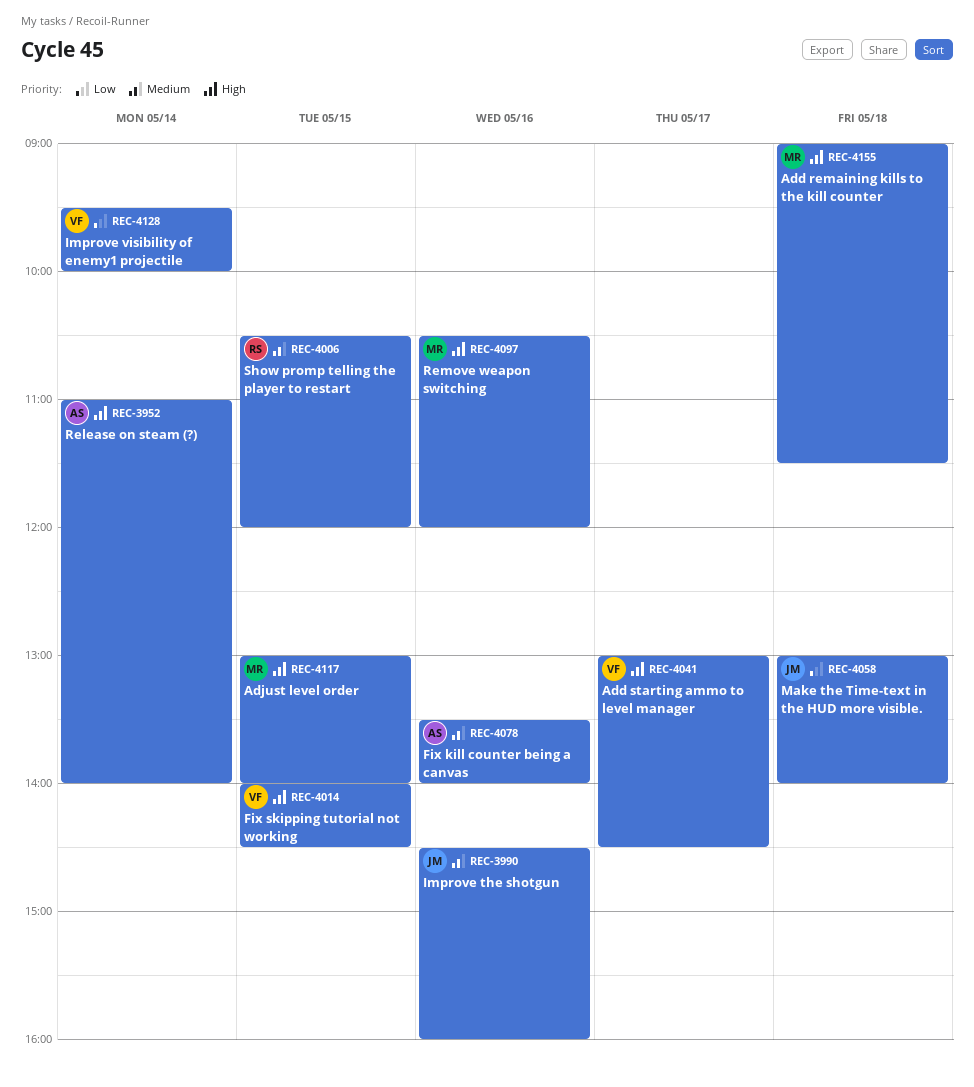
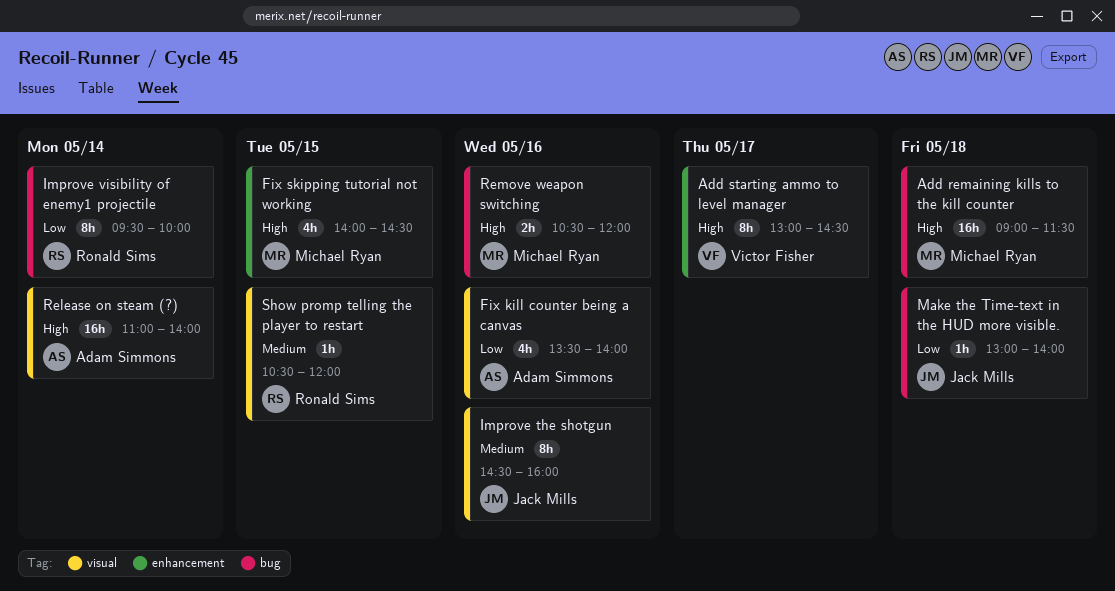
Adjust level order: present -> none
Fix kill counter being a canvas, priority: Medium -> Low
Fix skipping tutorial not working, owner: Victor Fisher -> Michael Ryan
Improve visibility of enemy1 projectile, owner: Victor Fisher -> Ronald Sims

